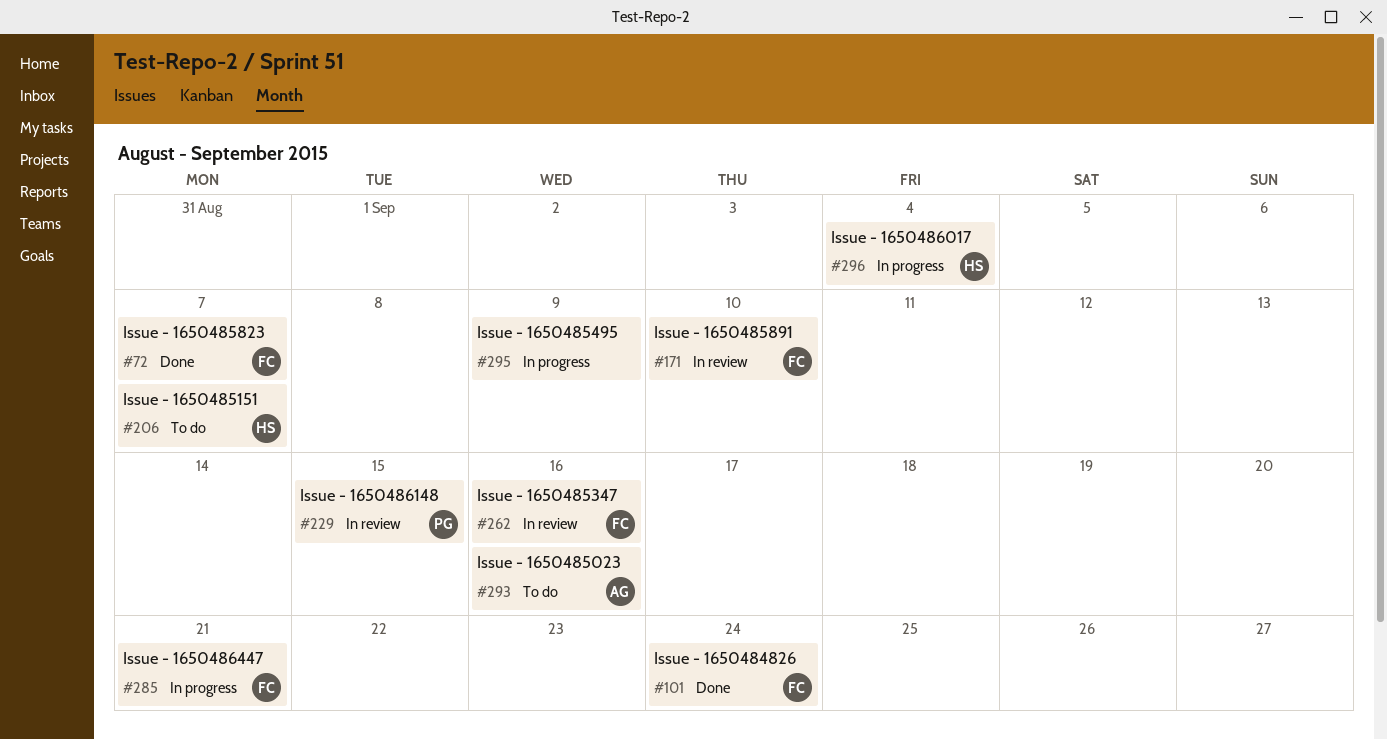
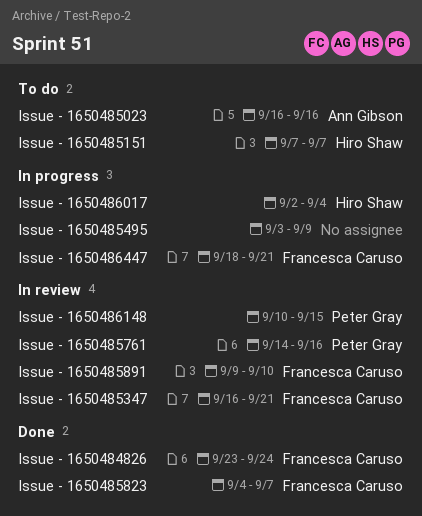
Issue - 1650485347, due: Sep 16 -> Sep 21
Issue - 1650485761: none -> present

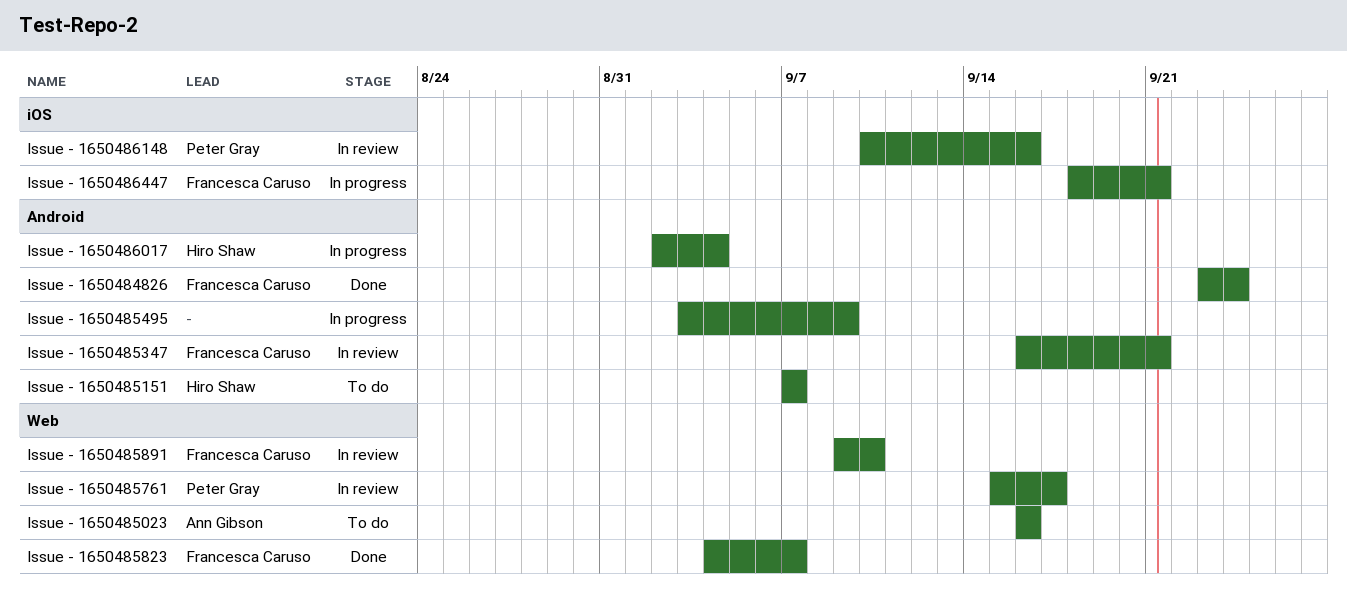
Issue - 1650485761, start: Sep 14 -> Sep 15
Issue - 1650485761, due: Sep 16 -> Sep 17
Issue - 1650486148, due: Sep 15 -> Sep 16

